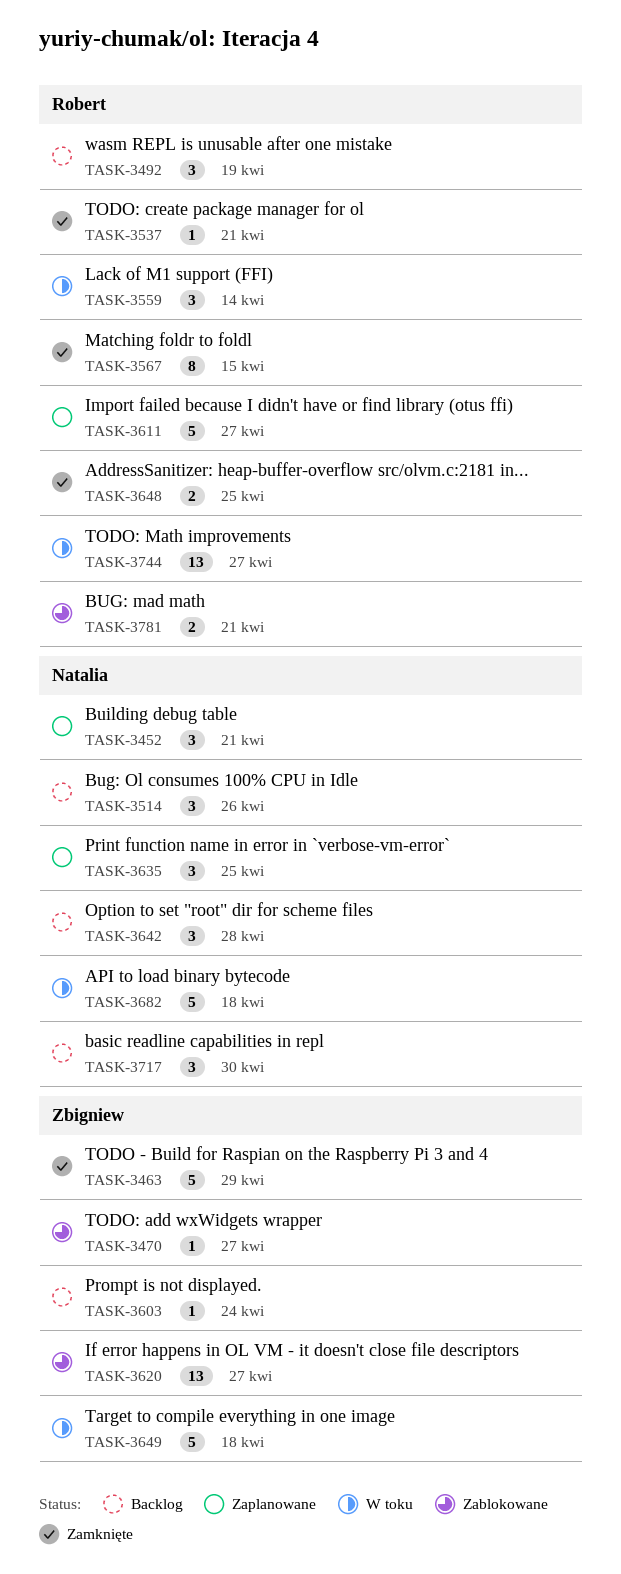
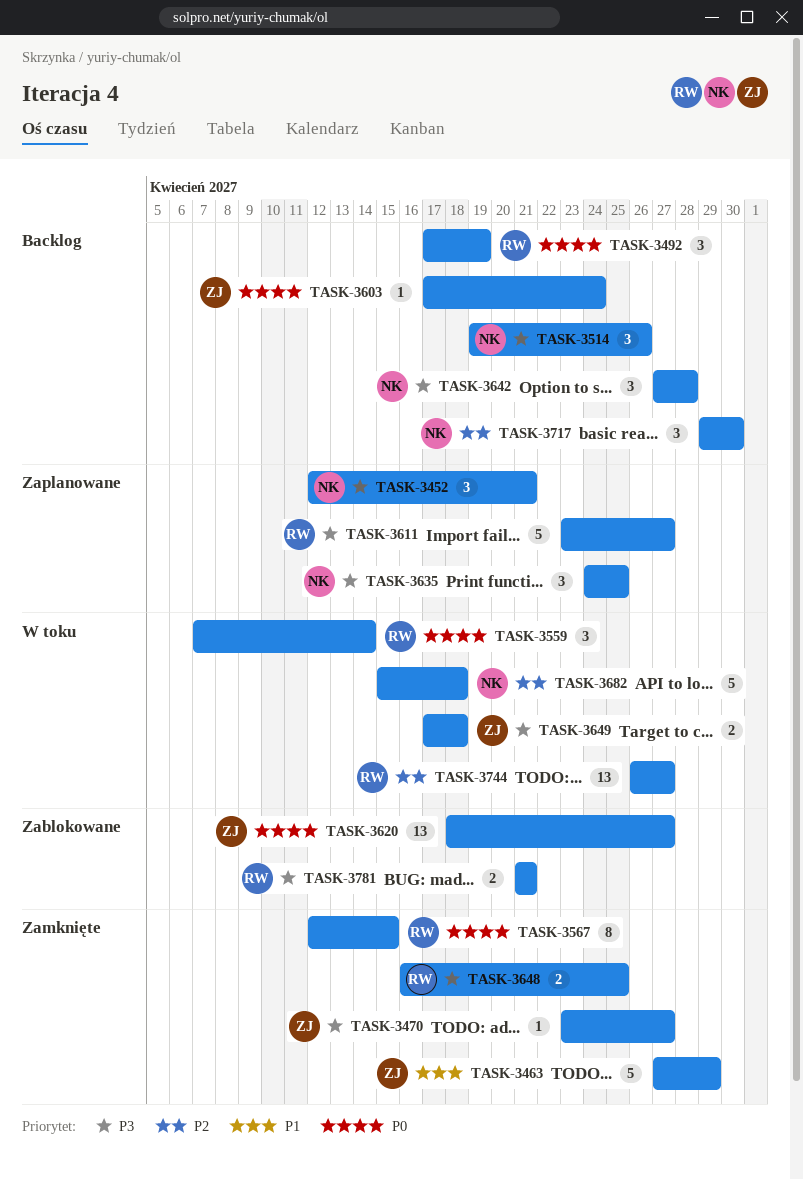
TASK-3470, status: Zablokowane -> Zamknięte
TASK-3537: present -> none
TASK-3649, estimate: 5 -> 2

